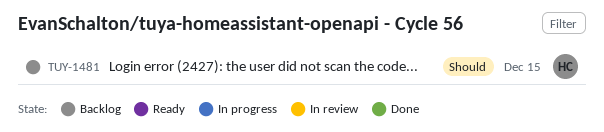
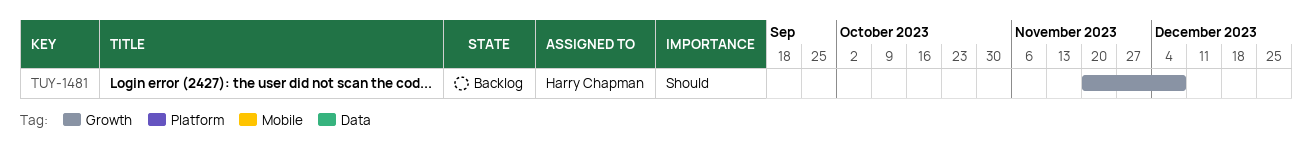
TUY-1481, due: Dec 15 -> Dec 8

